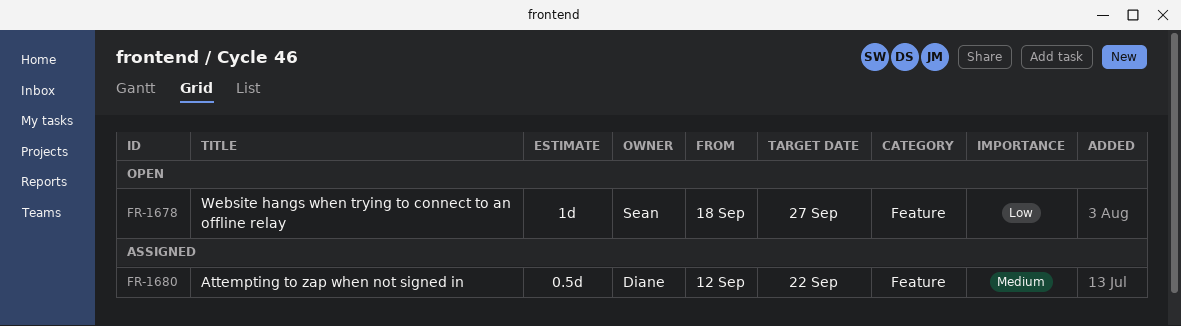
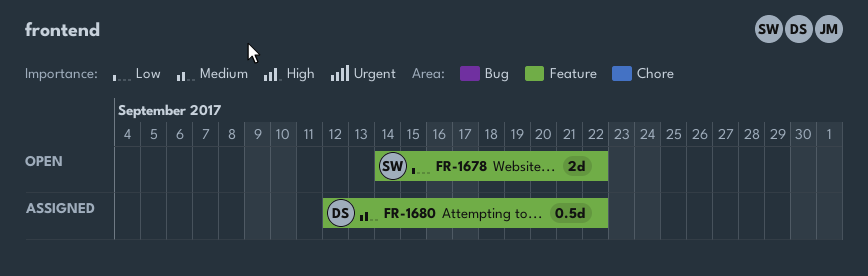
FR-1678, estimate: 1d -> 2d
FR-1678, start: Sep 18 -> Sep 14
FR-1678, due: Sep 27 -> Sep 22

